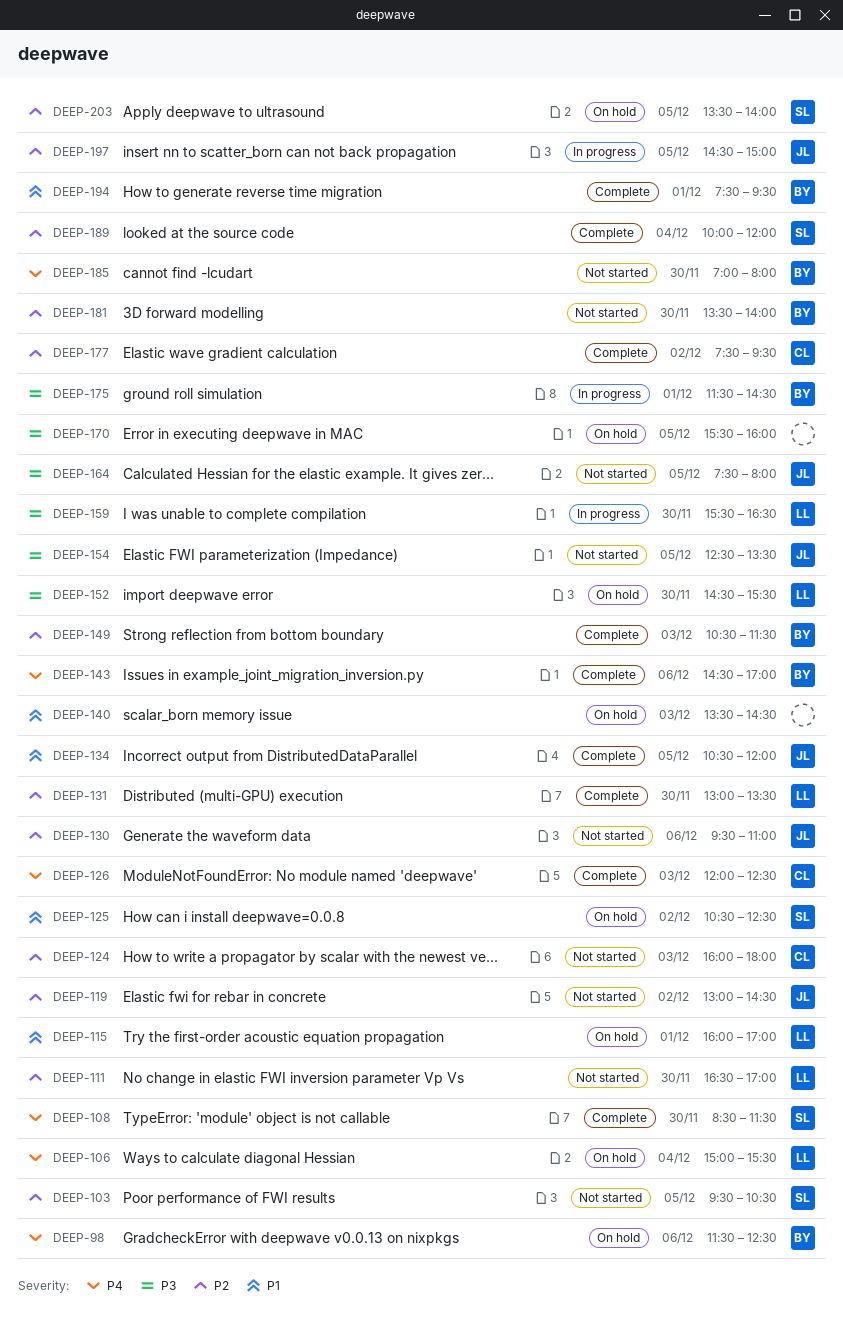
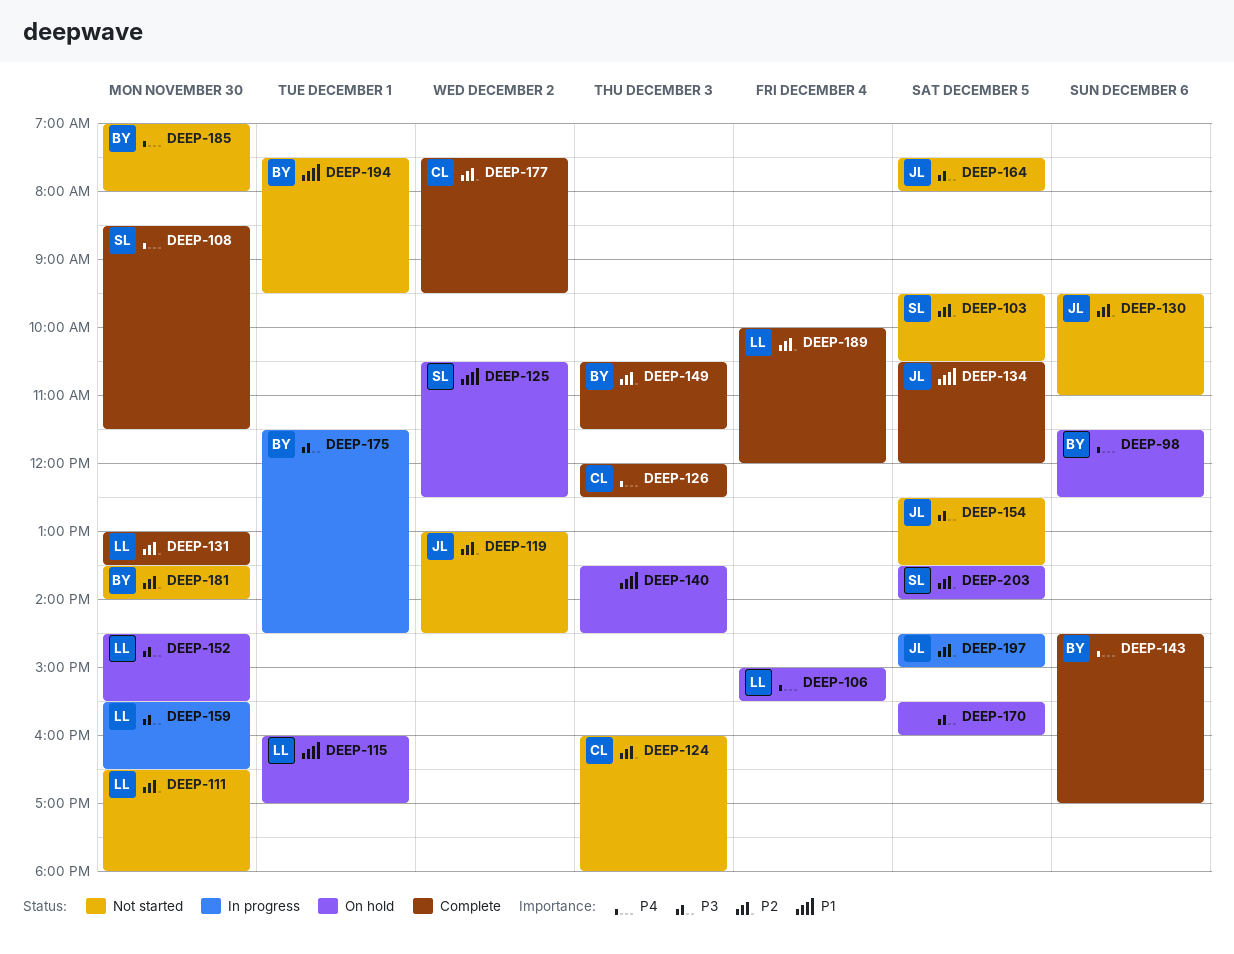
DEEP-111, ends: 17:00 -> 18:00
DEEP-189, owner: SL -> LL
DEEP-194, status: Complete -> Not started

